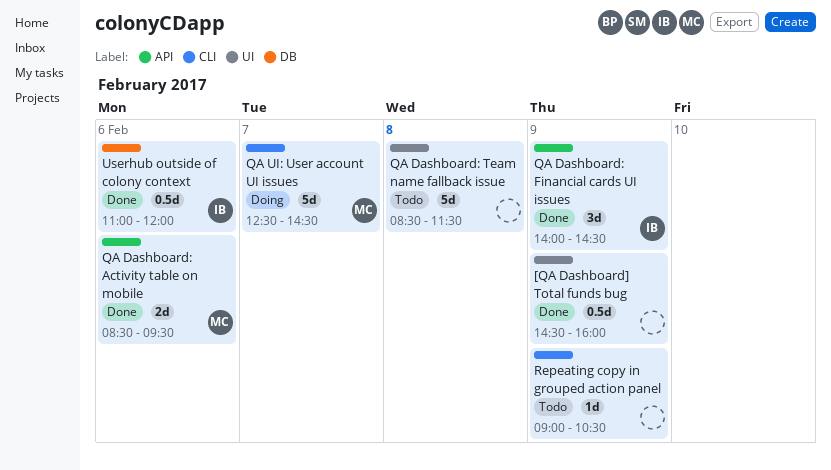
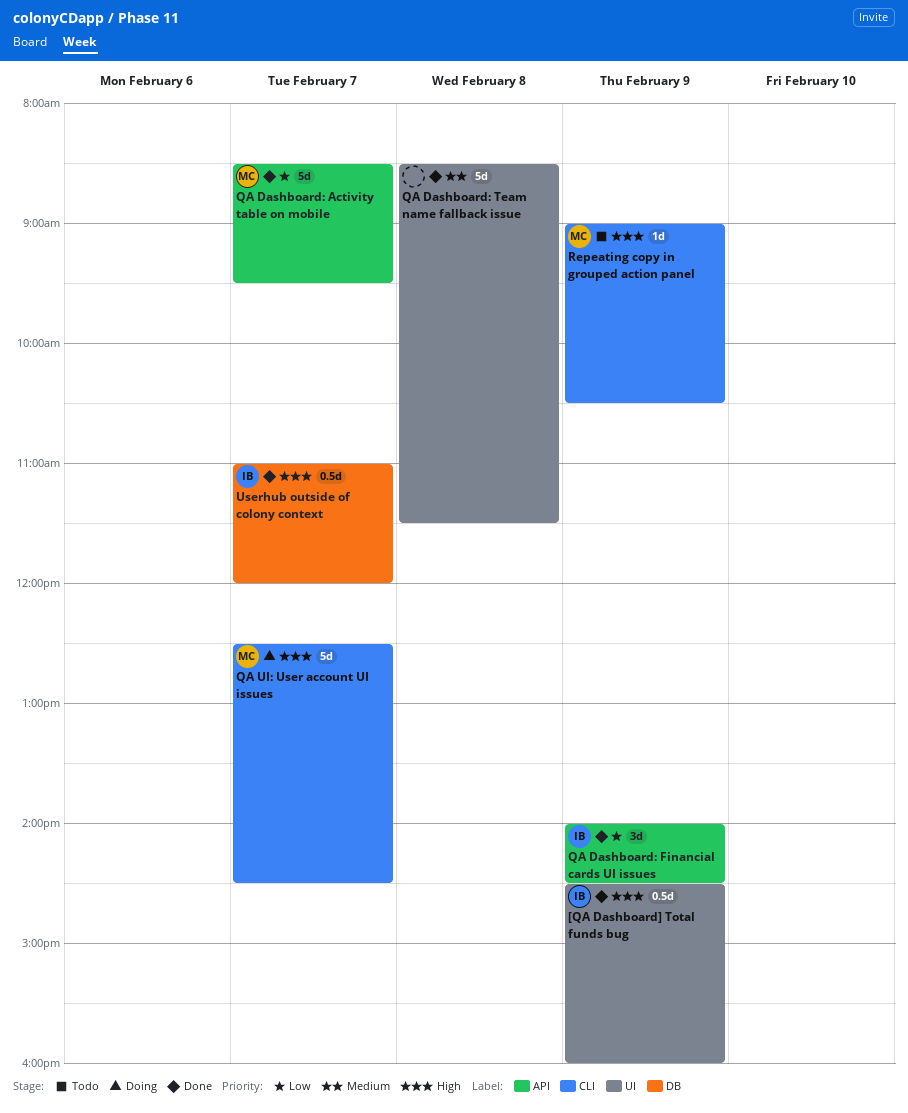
[QA Dashboard] Total funds bug, owner: none -> IB
QA Dashboard: Activity table on mobile, estimate: 2d -> 5d
QA Dashboard: Activity table on mobile, day: Feb 6 -> Feb 7
QA Dashboard: Team name fallback issue, status: Todo -> Done
Repeating copy in grouped action panel, owner: none -> MC
Userhub outside of colony context, day: Feb 6 -> Feb 7

